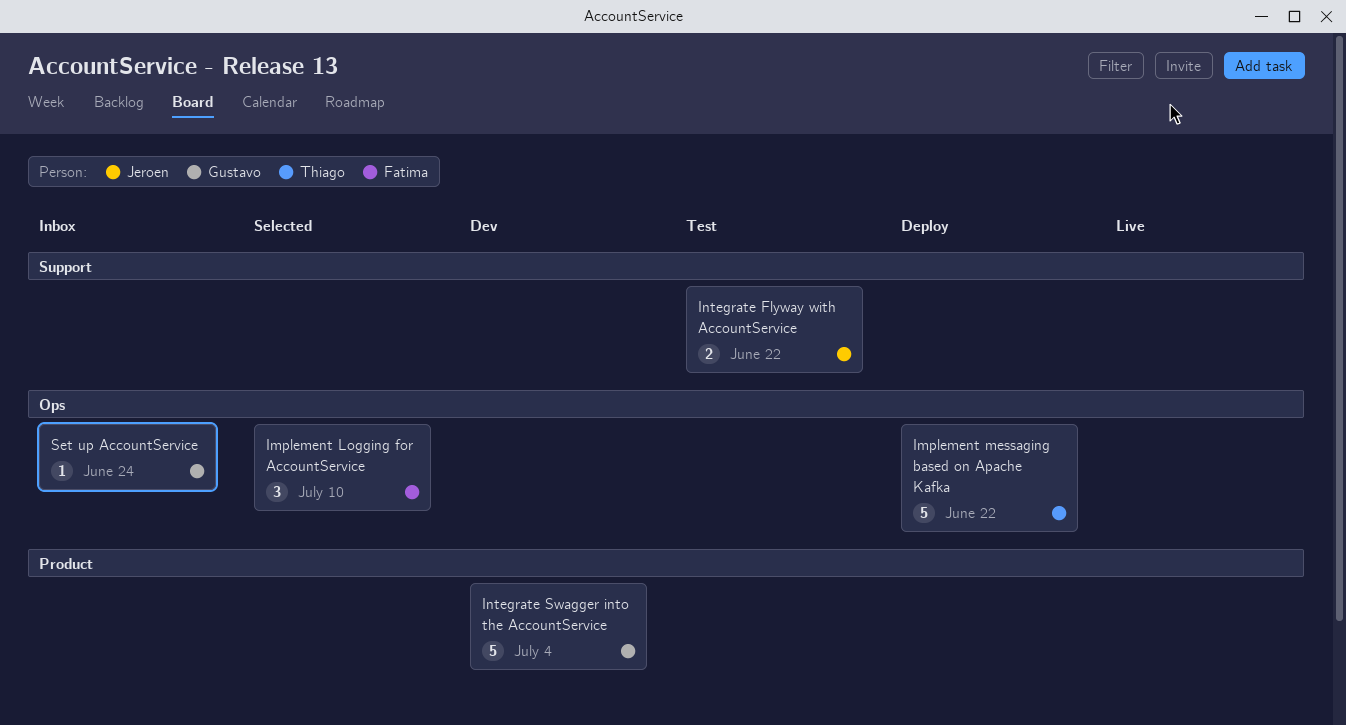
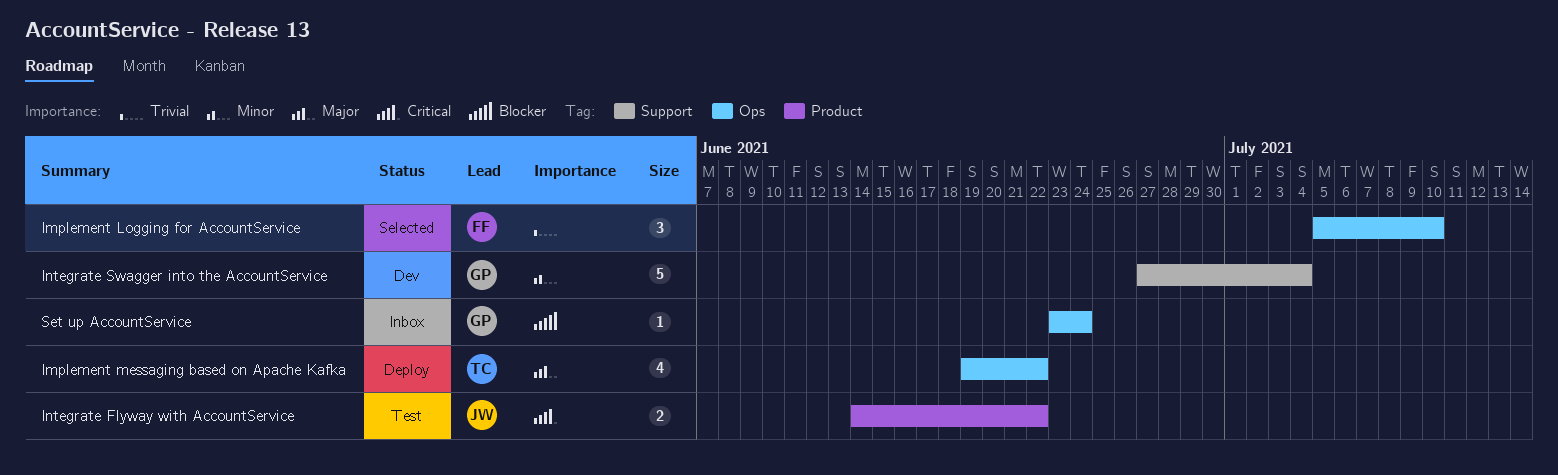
Implement messaging based on Apache Kafka, estimate: 5 -> 4
Integrate Flyway with AccountService, label: Support -> Product
Integrate Swagger into the AccountService, label: Product -> Support

